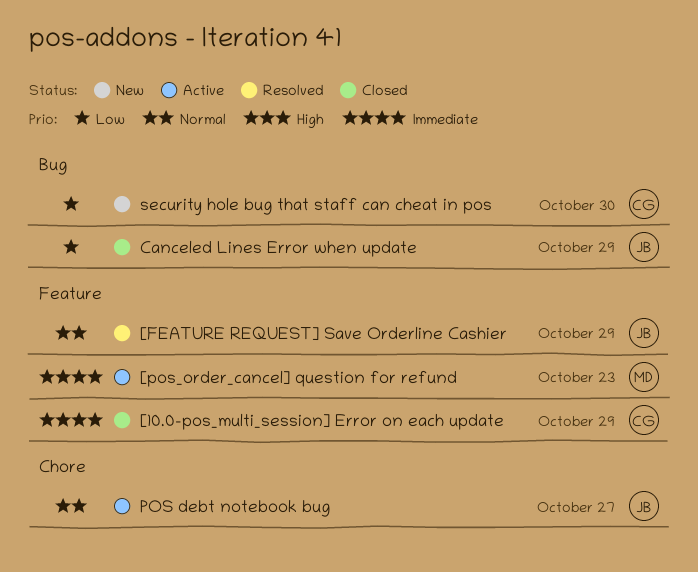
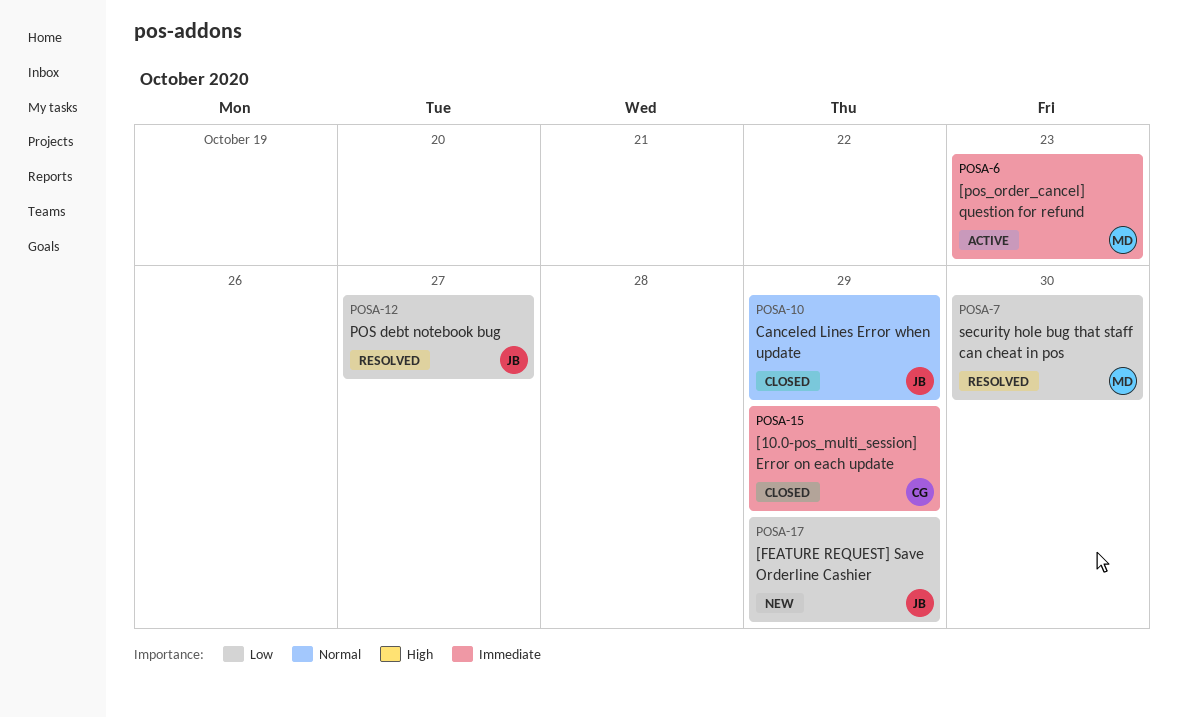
[FEATURE REQUEST] Save Orderline Cashier, status: Resolved -> New
[FEATURE REQUEST] Save Orderline Cashier, priority: Normal -> Low
Canceled Lines Error when update, priority: Low -> Normal
POS debt notebook bug, status: Active -> Resolved
POS debt notebook bug, priority: Normal -> Low
security hole bug that staff can cheat in pos, status: New -> Resolved
security hole bug that staff can cheat in pos, owner: CG -> MD

